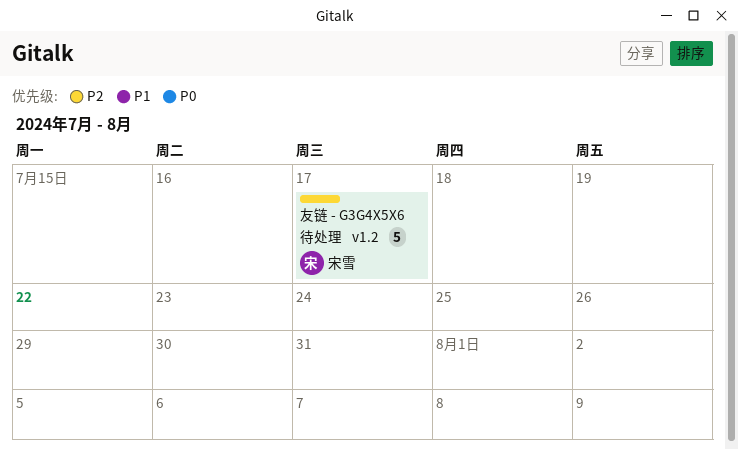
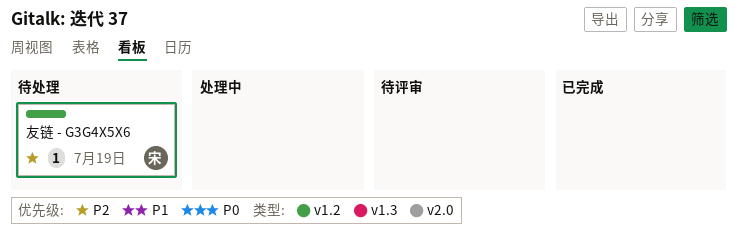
友链 - G3G4X5X6, estimate: 5 -> 1
友链 - G3G4X5X6, due: Jul 17 -> Jul 19

